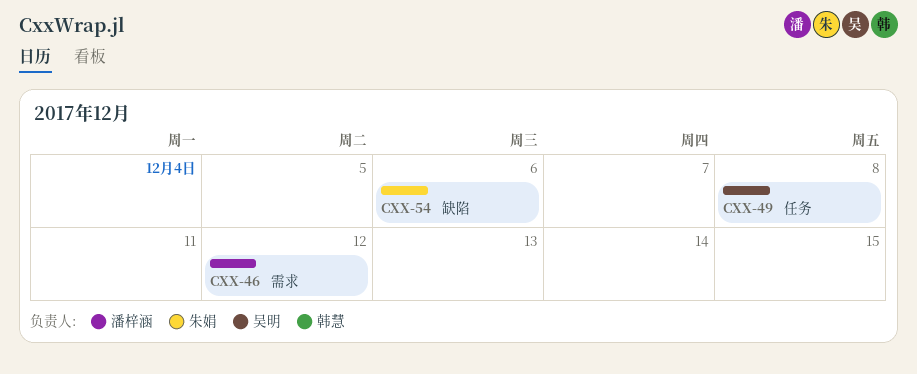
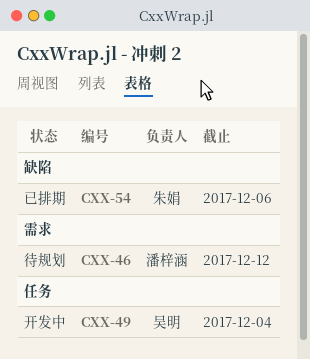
CXX-49, due: Dec 8 -> Dec 4

